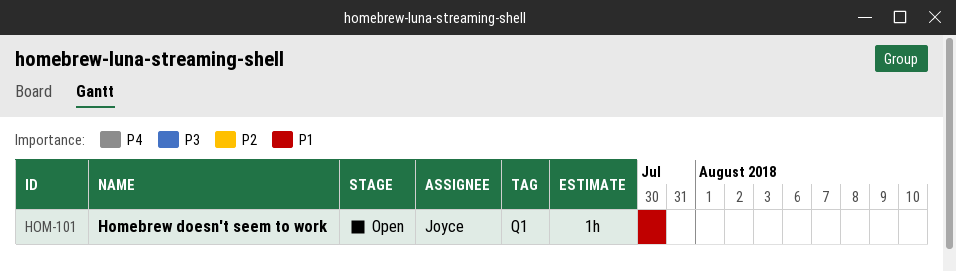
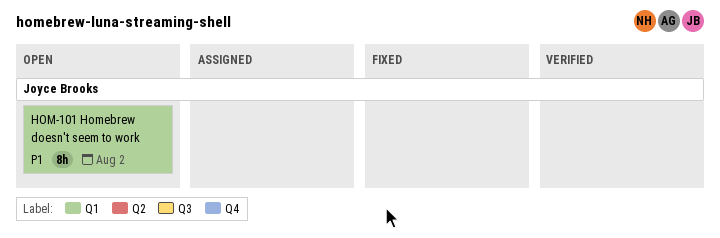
HOM-101, estimate: 1h -> 8h
HOM-101, due: Jul 30 -> Aug 2

